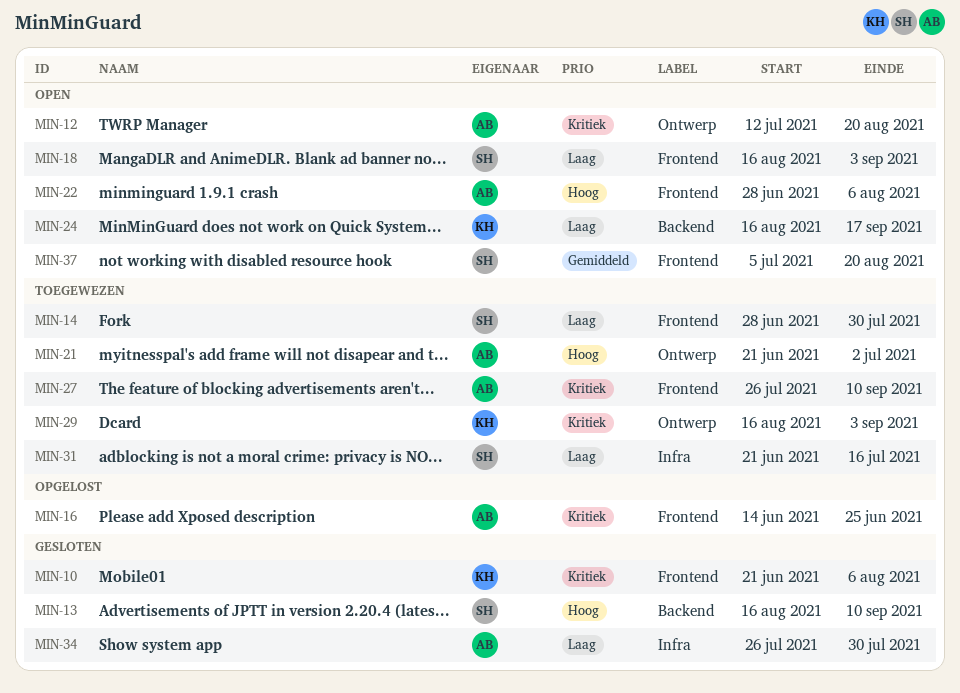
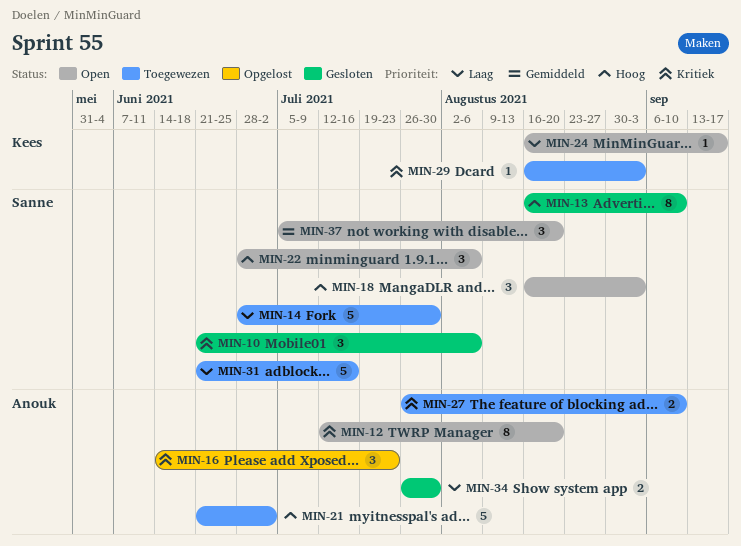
MIN-10, owner: Kees -> Sanne
MIN-16, due: Jun 25 -> Jul 23
MIN-18, priority: Laag -> Hoog
MIN-22, owner: Anouk -> Sanne

